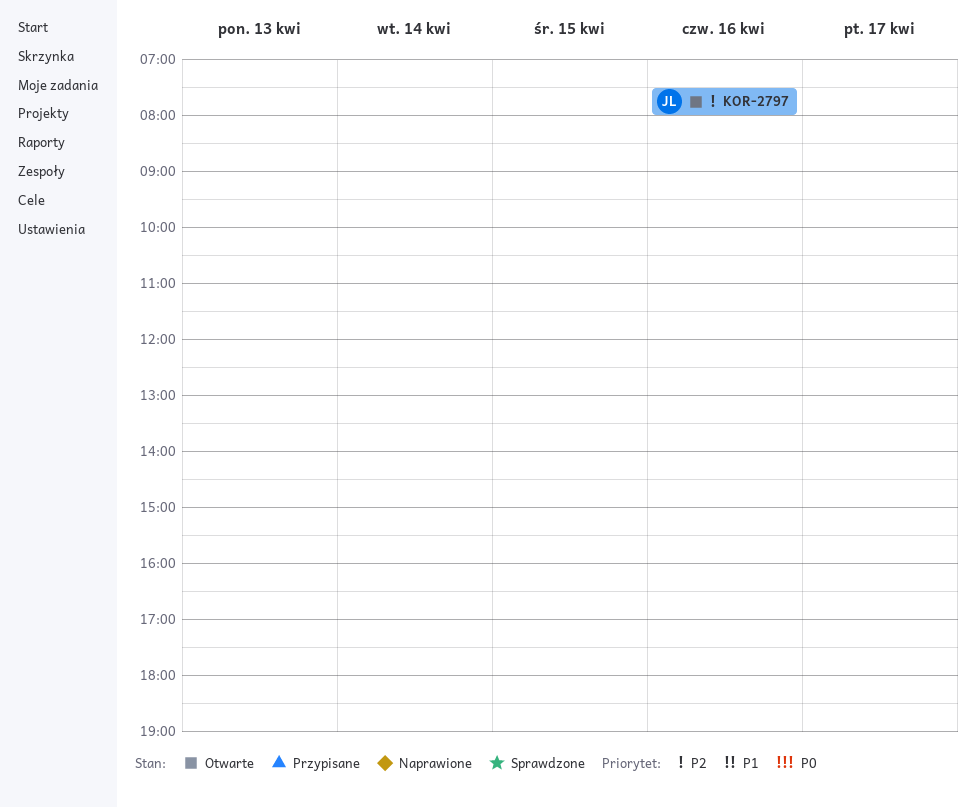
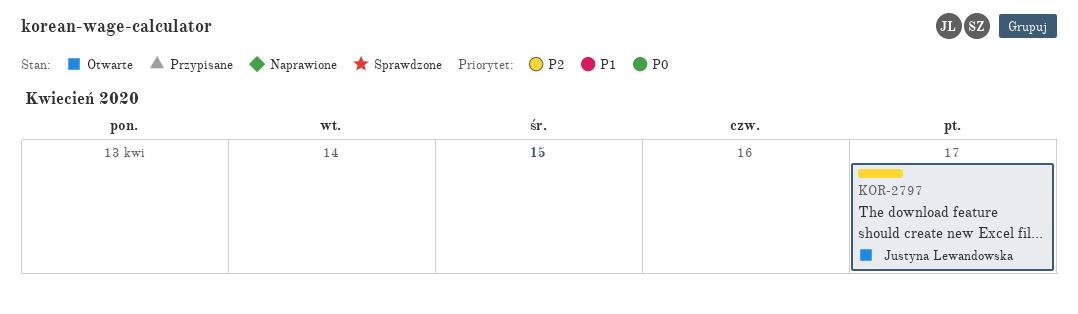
KOR-2797, day: Apr 16 -> Apr 17

